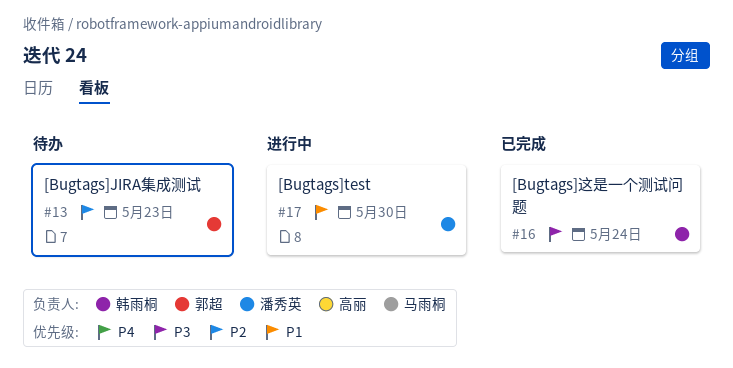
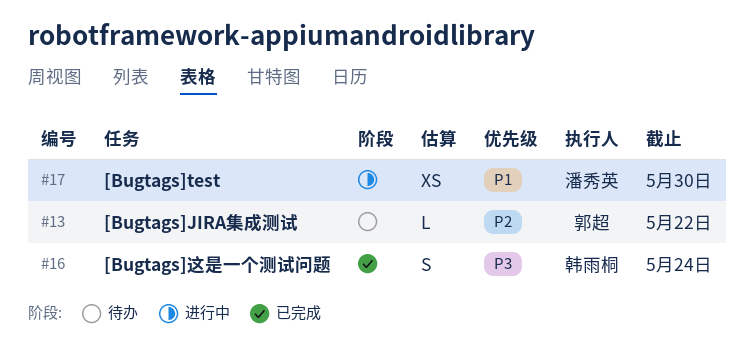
#13, due: May 23 -> May 22

